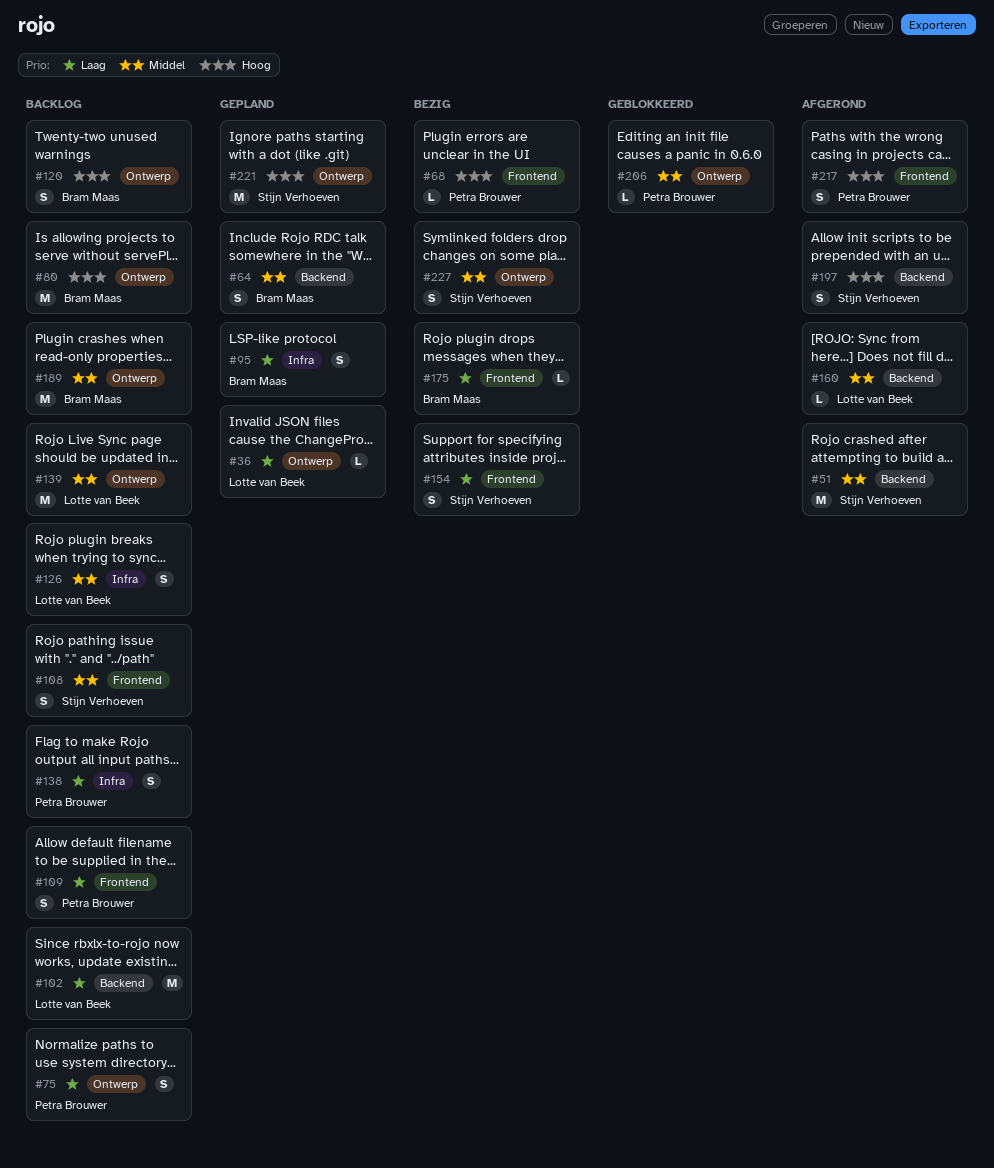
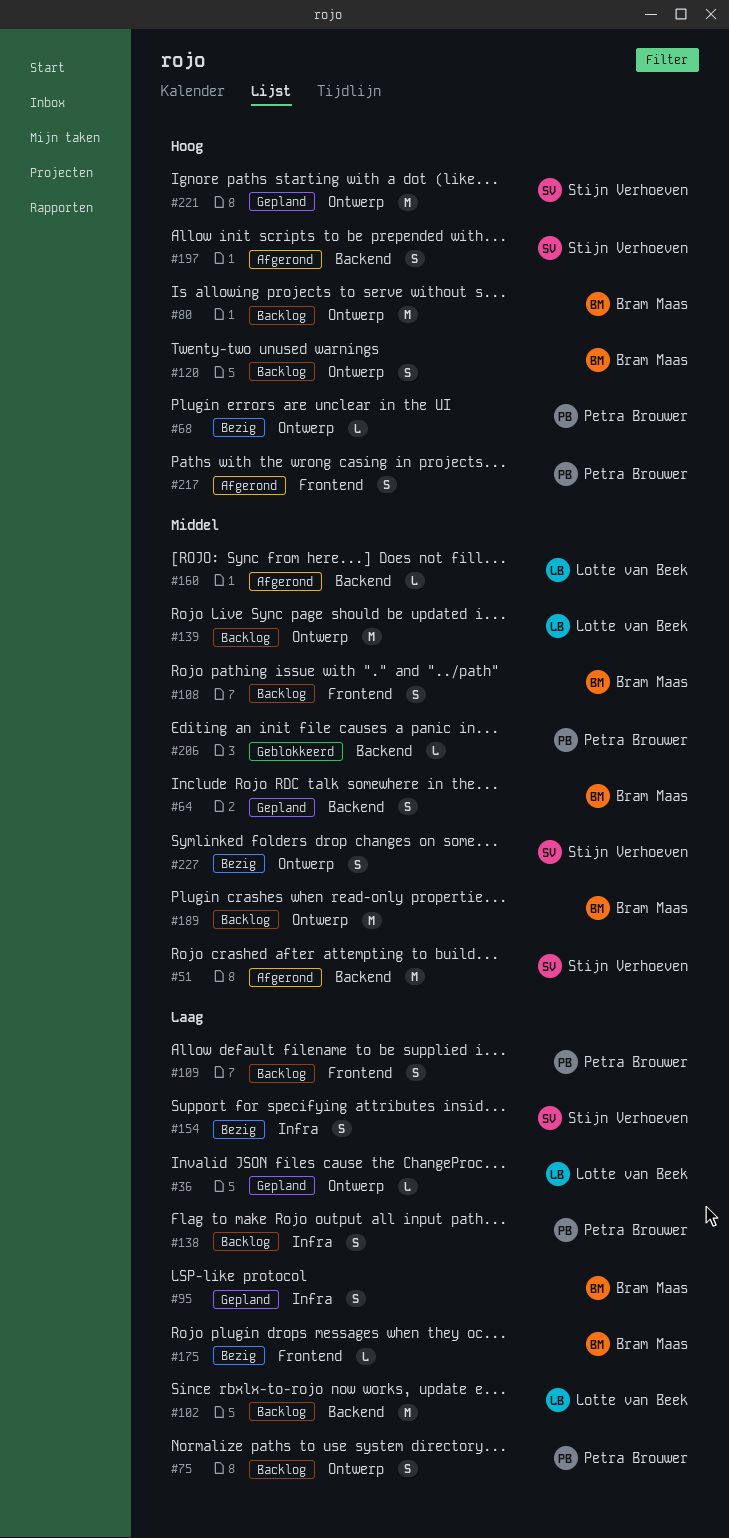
#68, label: Frontend -> Ontwerp
#108, owner: Stijn Verhoeven -> Bram Maas
#126: present -> none
#154, label: Frontend -> Infra
#206, label: Ontwerp -> Backend

